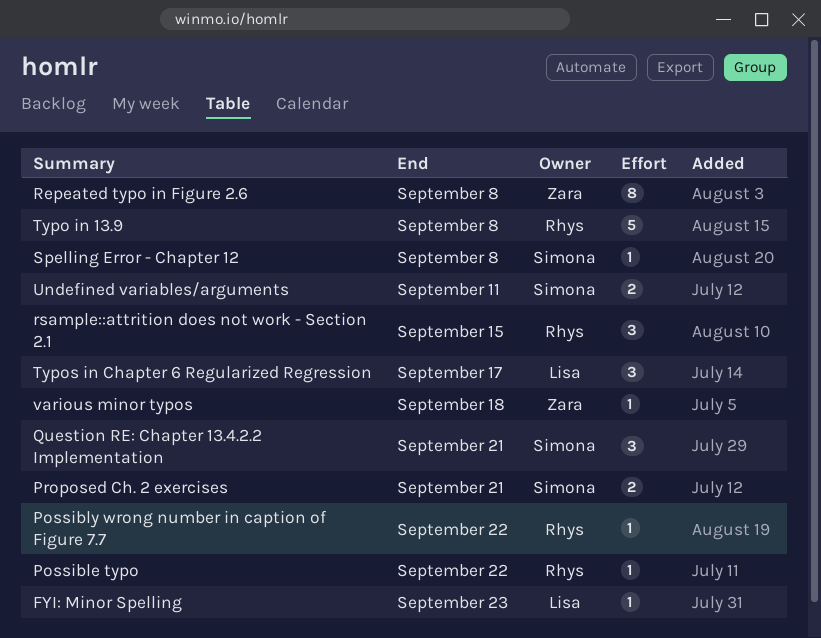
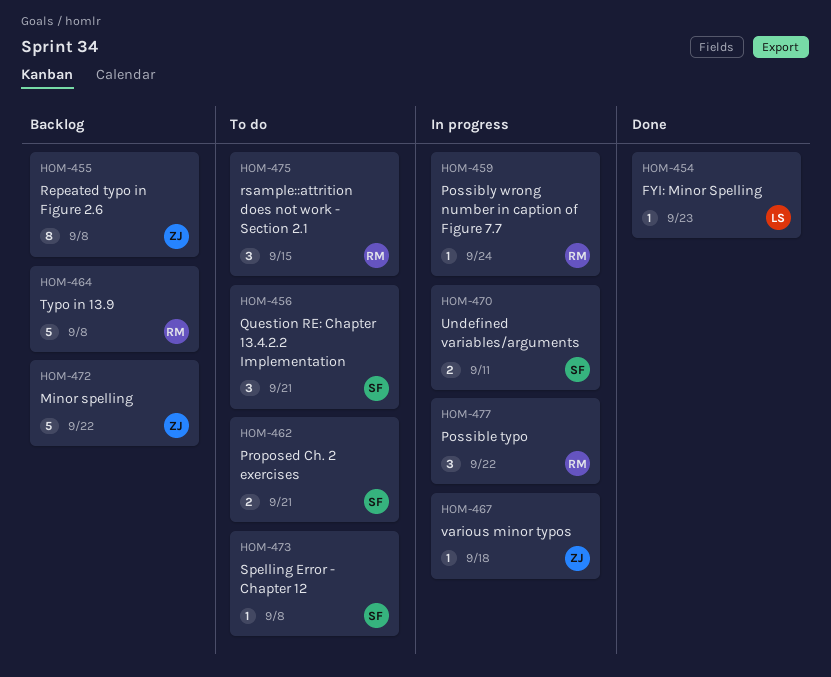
Minor spelling: none -> present
Possible typo, estimate: 1 -> 3
Possibly wrong number in caption of Figure 7.7, due: Sep 22 -> Sep 24
Typos in Chapter 6 Regularized Regression: present -> none

